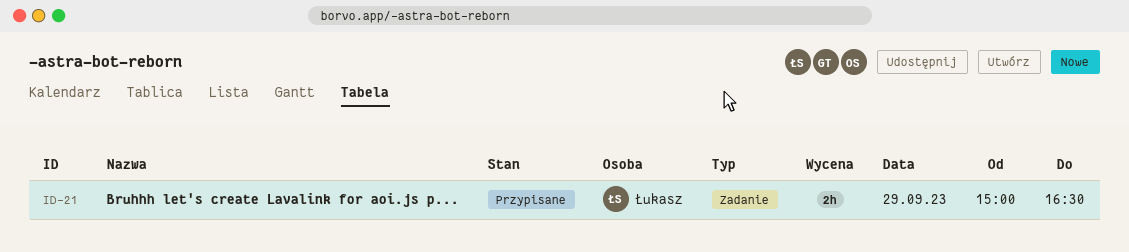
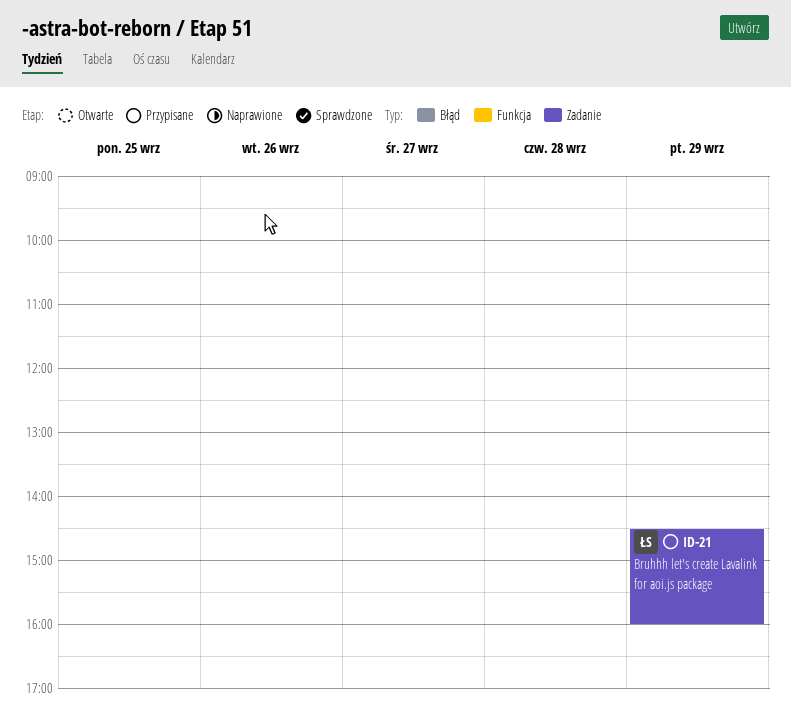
ID-21, begins: 15:00 -> 14:30
ID-21, ends: 16:30 -> 16:00

